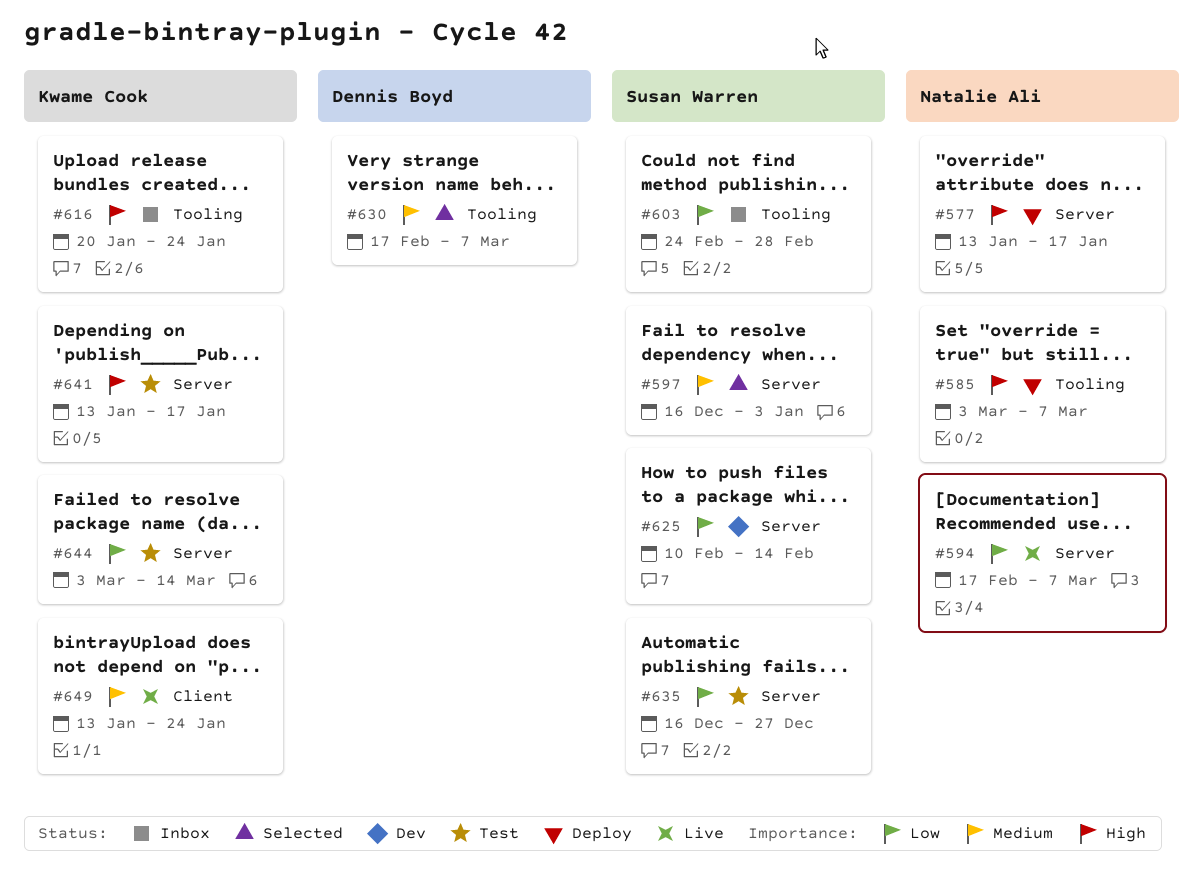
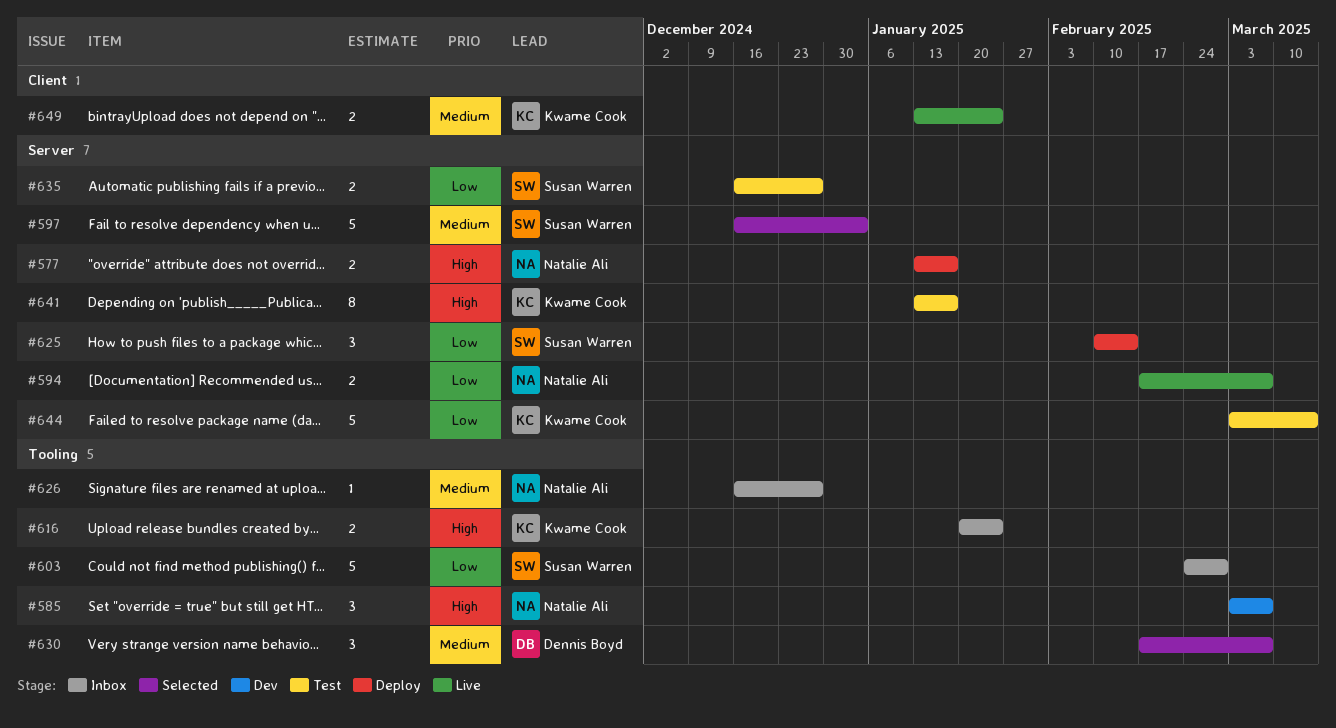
#585, status: Deploy -> Dev
#625, status: Dev -> Deploy
#626: none -> present

